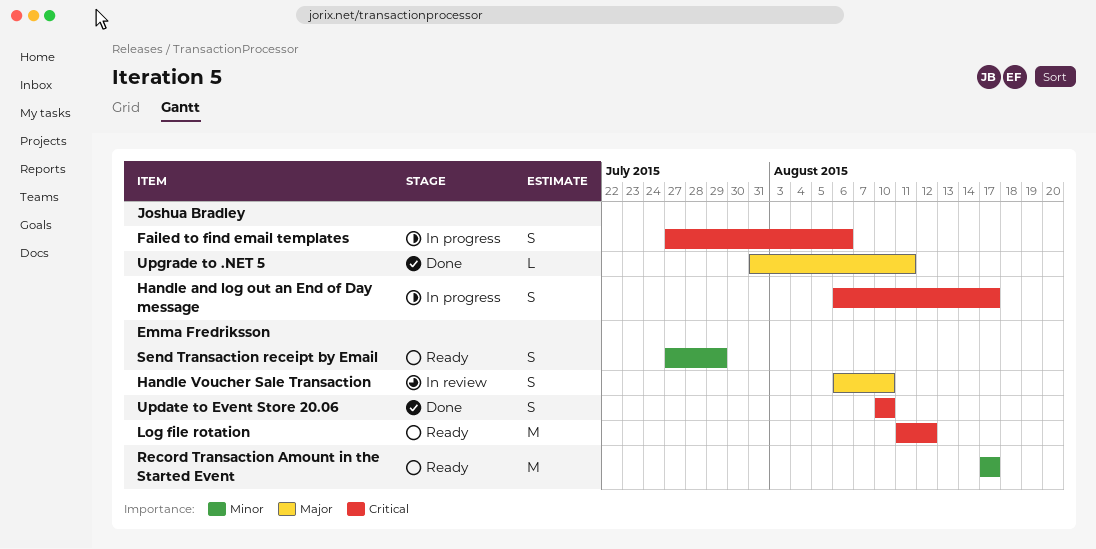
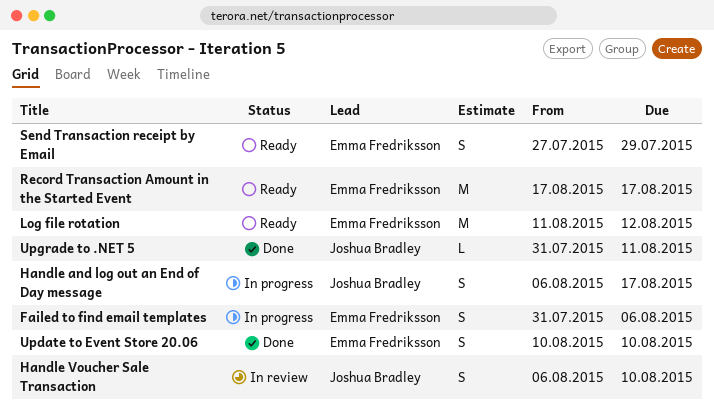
Failed to find email templates, owner: Joshua Bradley -> Emma Fredriksson
Failed to find email templates, start: Jul 27 -> Jul 31
Handle Voucher Sale Transaction, owner: Emma Fredriksson -> Joshua Bradley

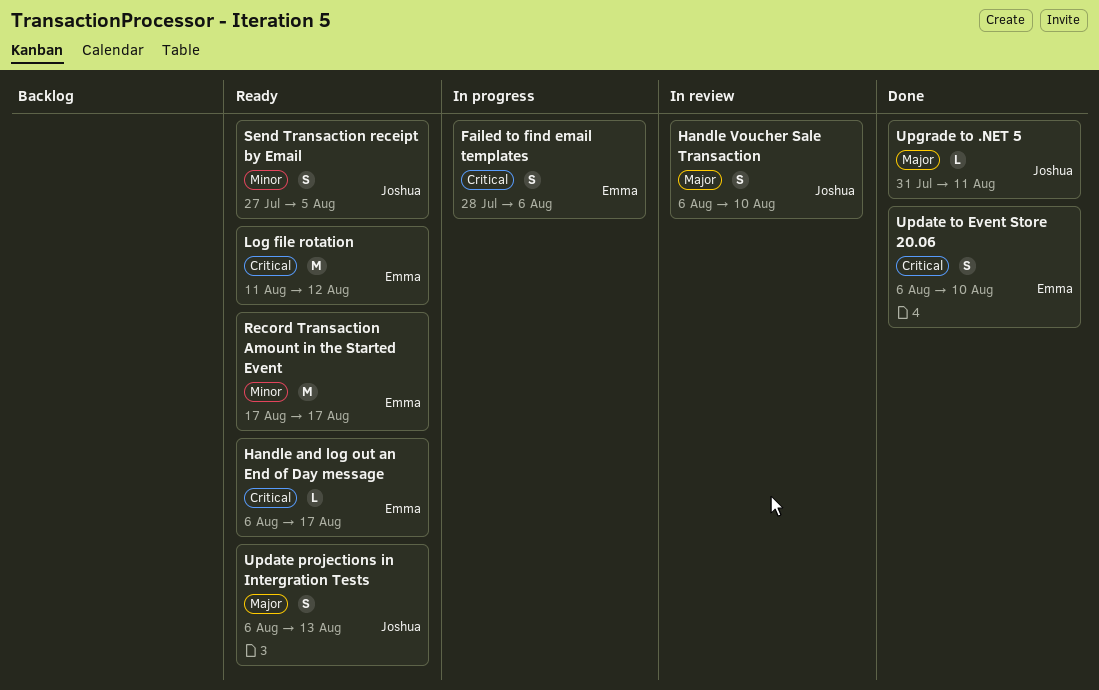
Failed to find email templates, start: Jul 31 -> Jul 28
Handle and log out an End of Day message, status: In progress -> Ready
Handle and log out an End of Day message, owner: Joshua Bradley -> Emma Fredriksson
Handle and log out an End of Day message, estimate: S -> L
Send Transaction receipt by Email, owner: Emma Fredriksson -> Joshua Bradley
Send Transaction receipt by Email, due: Jul 29 -> Aug 5
Update projections in Intergration Tests: none -> present
Update to Event Store 20.06, start: Aug 10 -> Aug 6

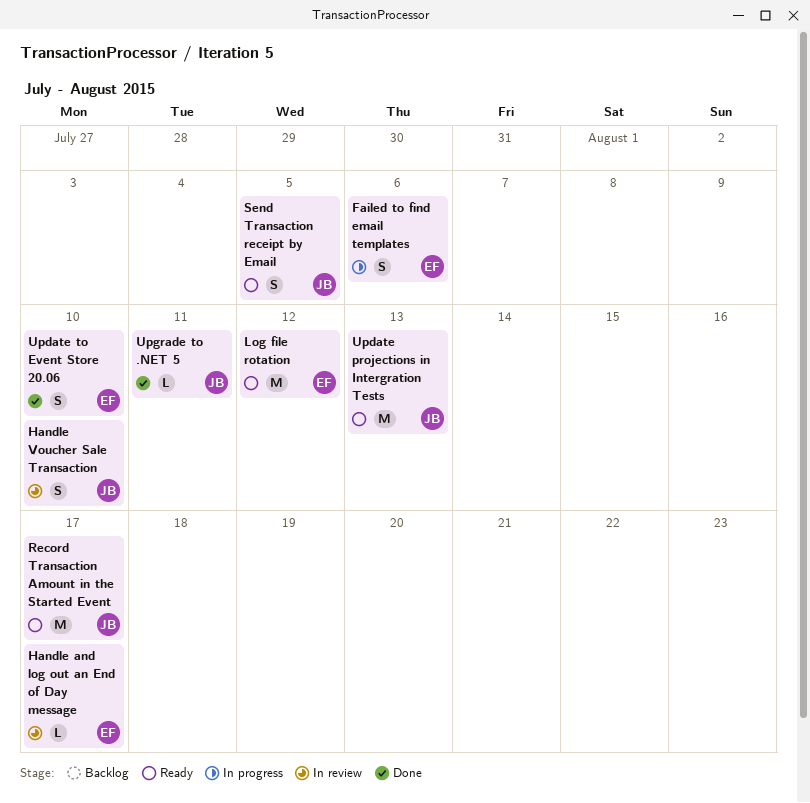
Handle and log out an End of Day message, status: Ready -> In review
Record Transaction Amount in the Started Event, owner: Emma -> Joshua
Update projections in Intergration Tests, estimate: S -> M

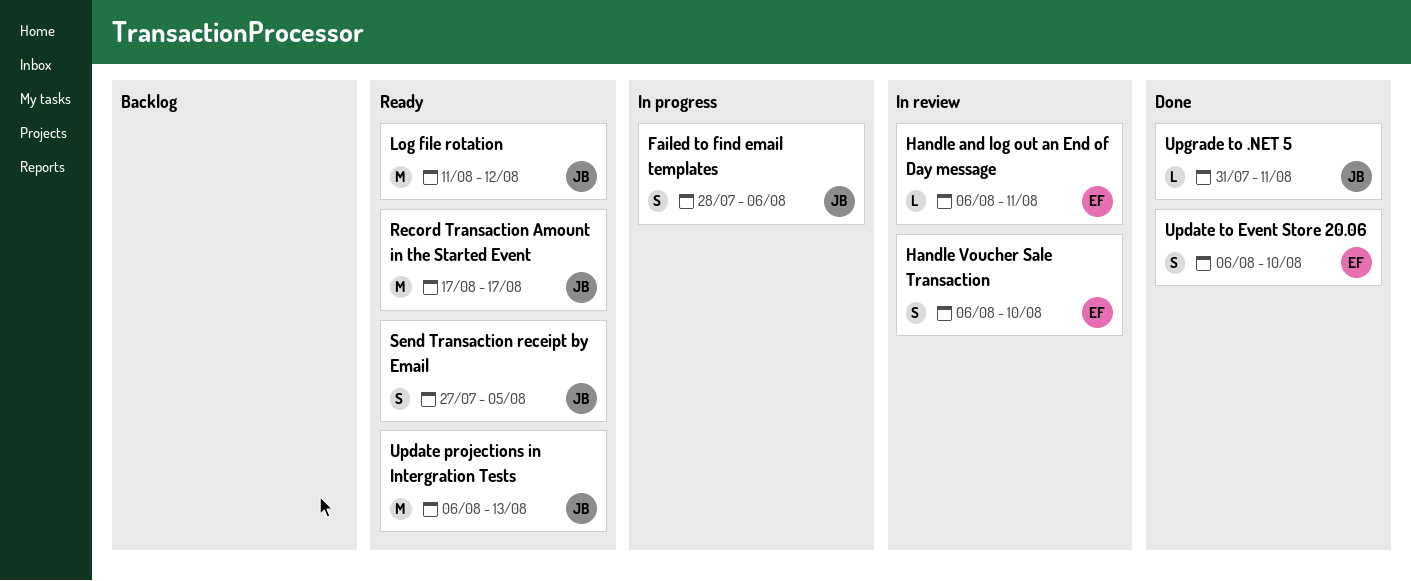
Failed to find email templates, owner: EF -> JB
Handle and log out an End of Day message, due: Aug 17 -> Aug 11
Handle Voucher Sale Transaction, owner: JB -> EF
Log file rotation, owner: EF -> JB

